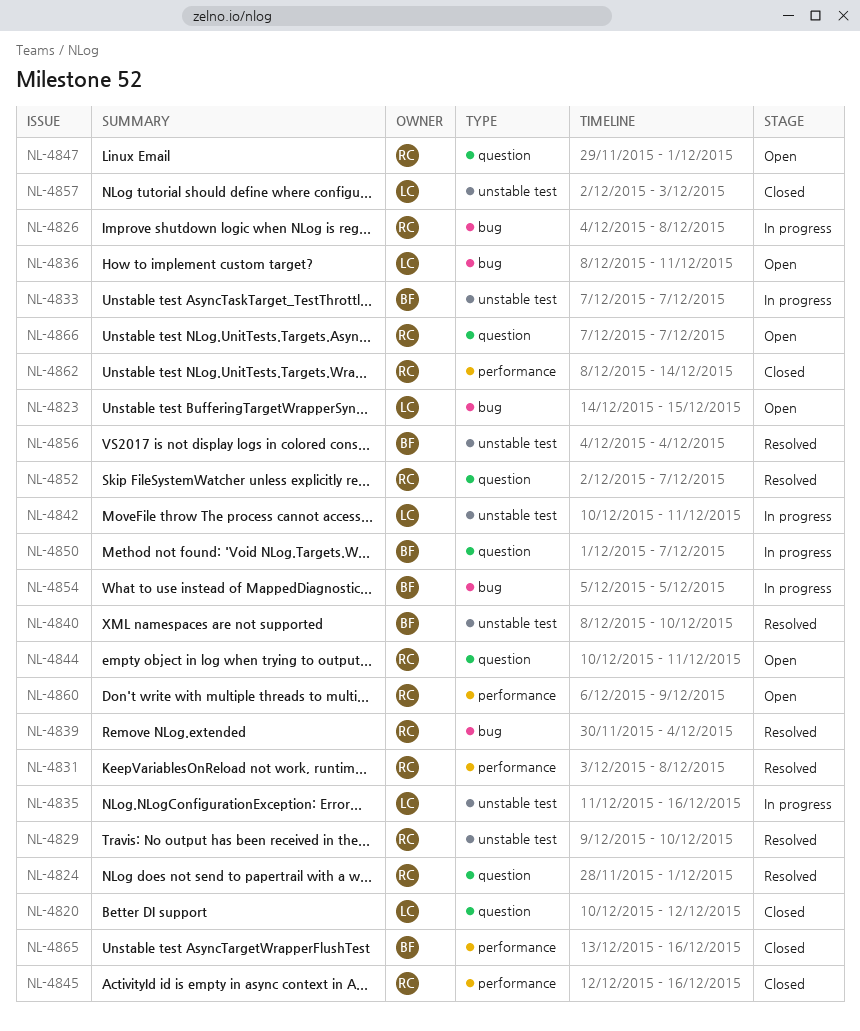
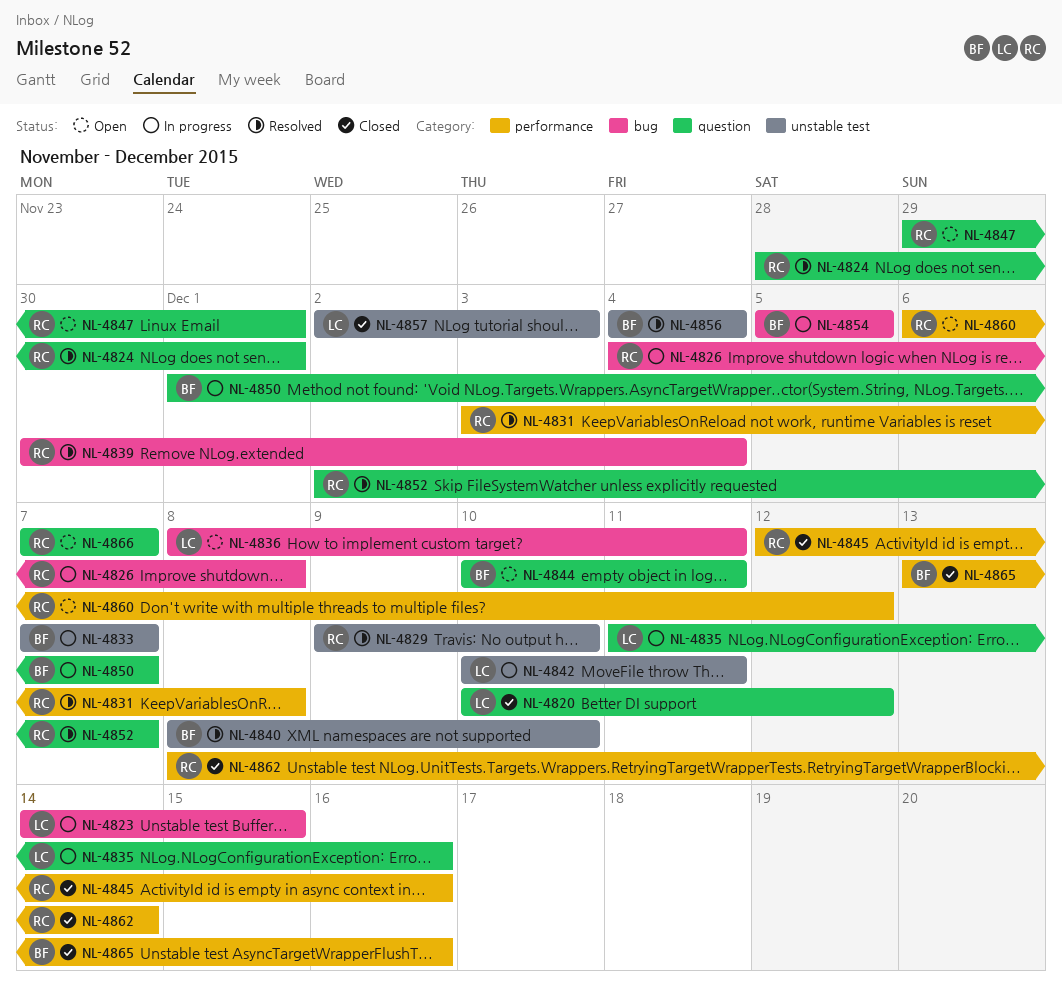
NL-4823, status: Open -> In progress
NL-4835, label: unstable test -> question
NL-4844, owner: RC -> BF
NL-4860, due: Dec 9 -> Dec 12

